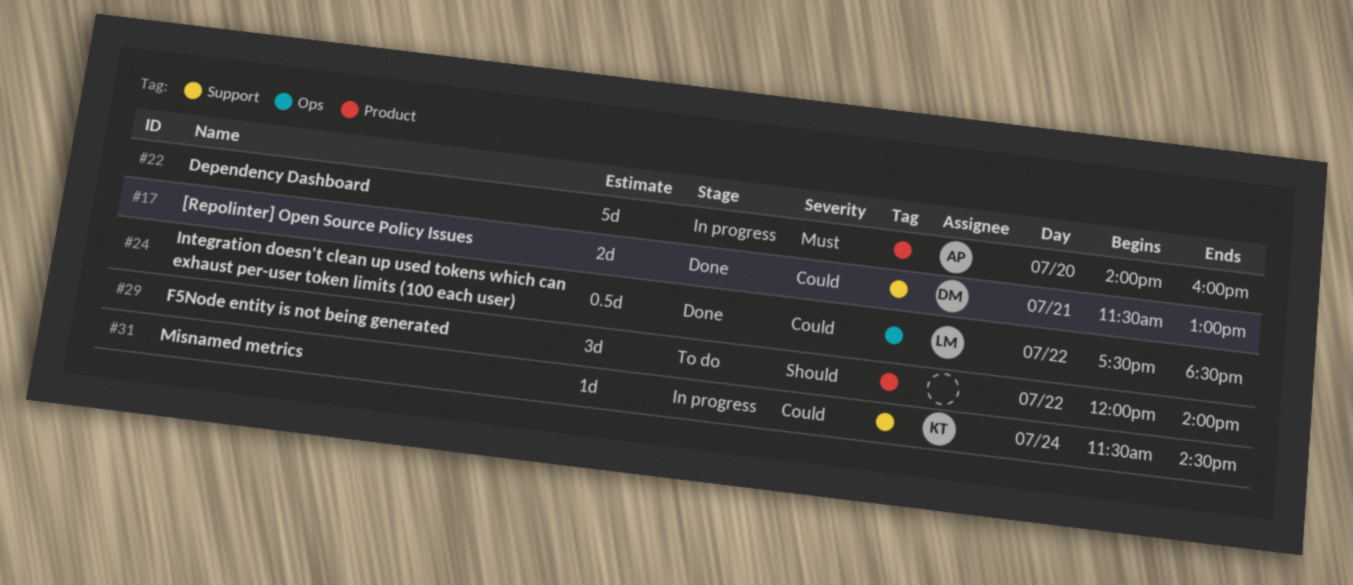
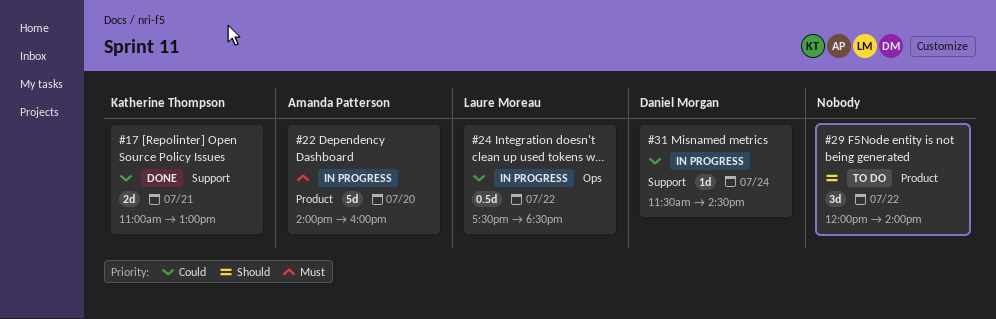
#17, owner: Daniel Morgan -> Katherine Thompson
#17, begins: 11:30 -> 11:00
#24, status: Done -> In progress
#31, owner: Katherine Thompson -> Daniel Morgan

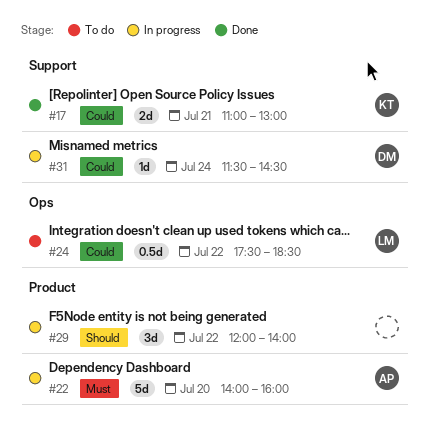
#24, status: In progress -> To do
#29, status: To do -> In progress

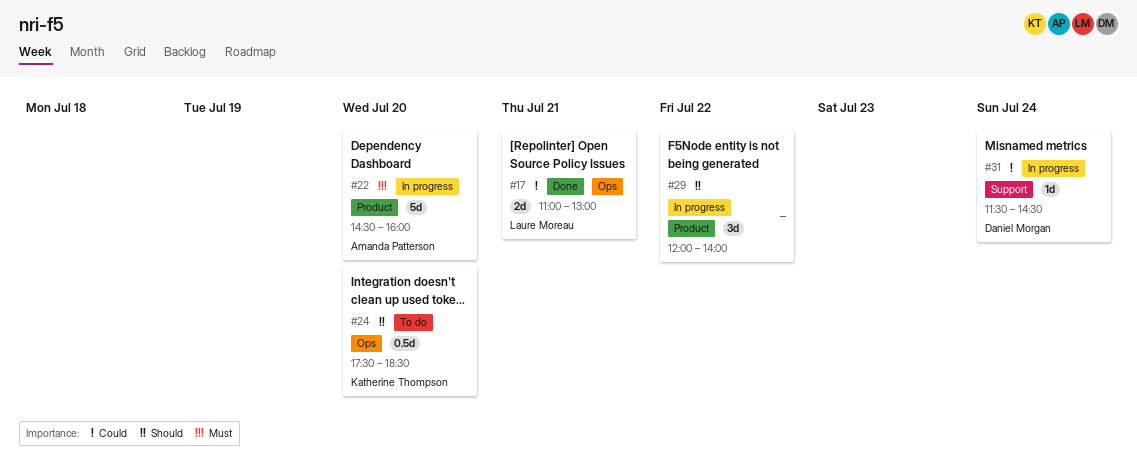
#17, owner: Katherine Thompson -> Laure Moreau
#17, label: Support -> Ops
#22, begins: 14:00 -> 14:30
#24, owner: Laure Moreau -> Katherine Thompson
#24, priority: Could -> Should
#24, day: Jul 22 -> Jul 20

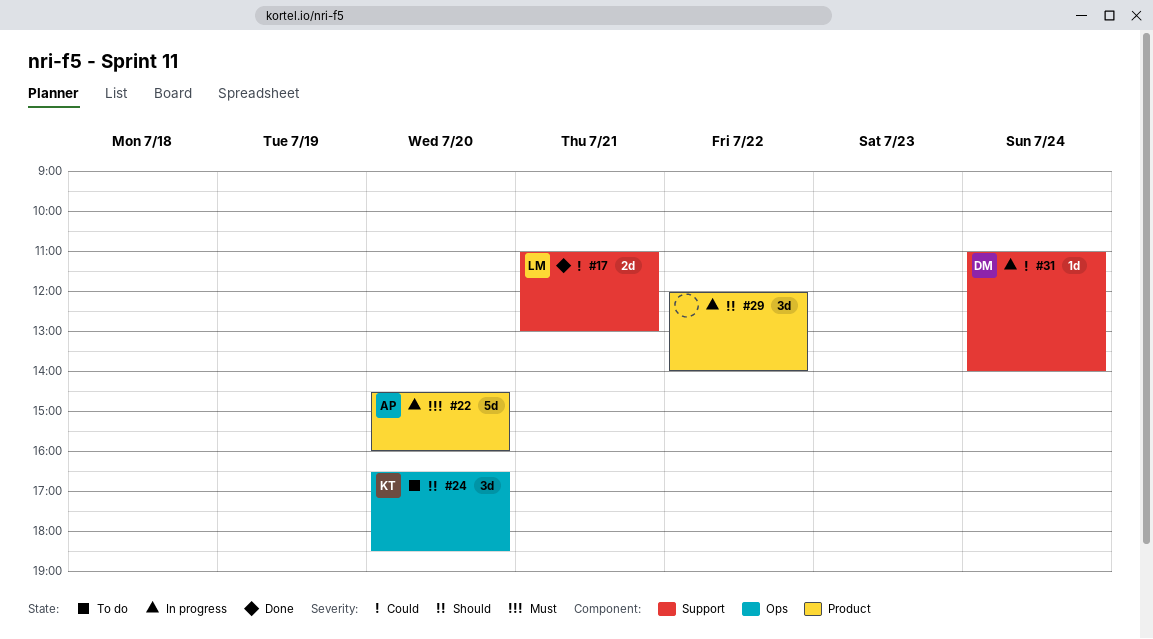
#17, label: Ops -> Support
#24, estimate: 0.5d -> 3d
#24, begins: 17:30 -> 16:30
#31, begins: 11:30 -> 11:00
#31, ends: 14:30 -> 14:00

